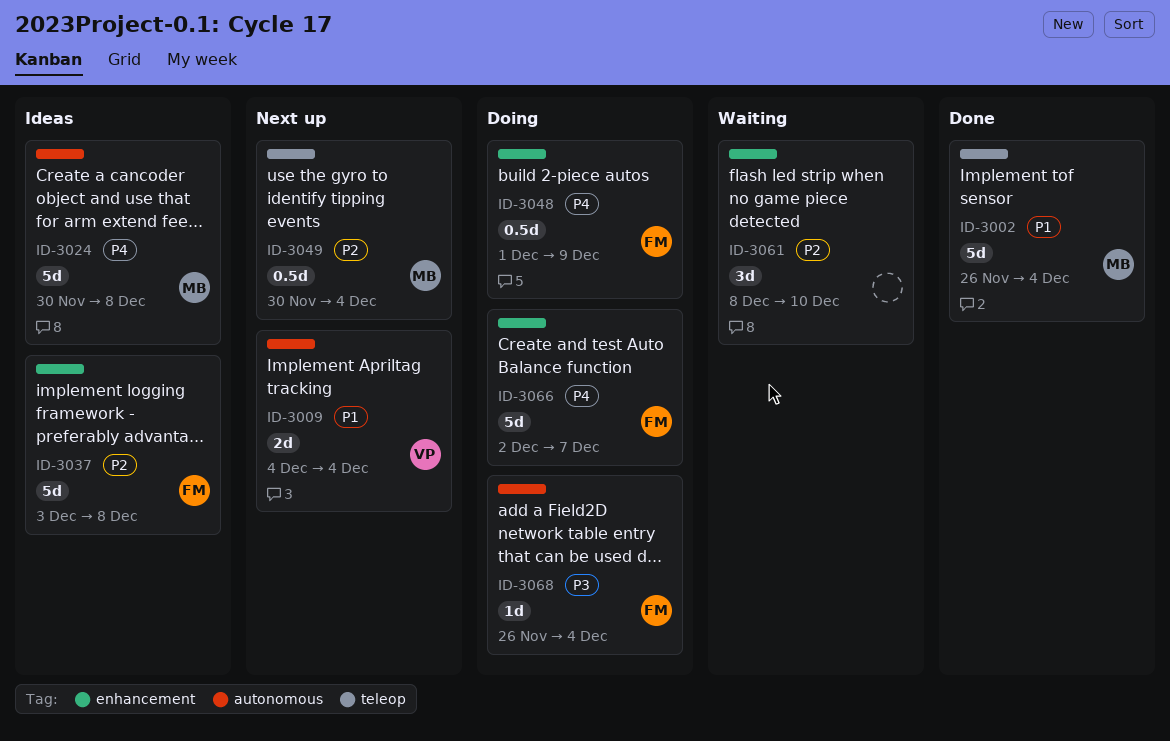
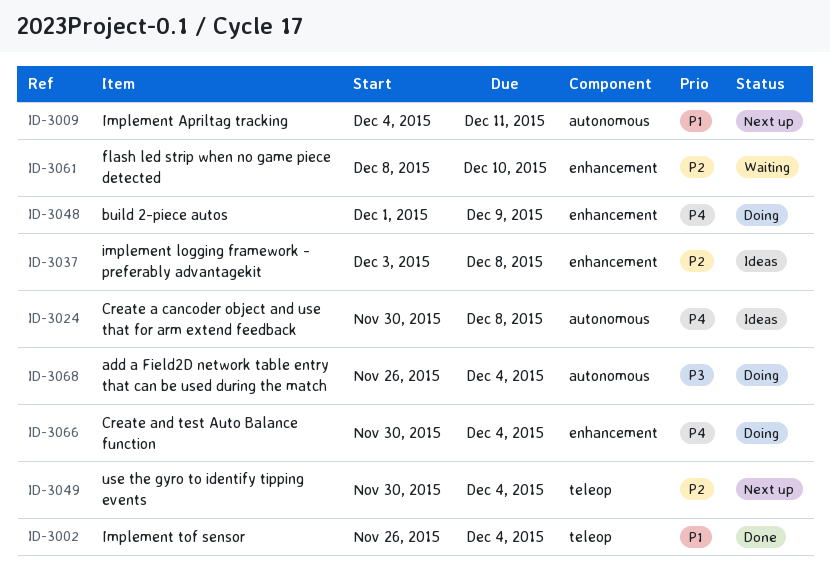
ID-3009, due: Dec 4 -> Dec 11
ID-3066, start: Dec 2 -> Nov 30
ID-3066, due: Dec 7 -> Dec 4

